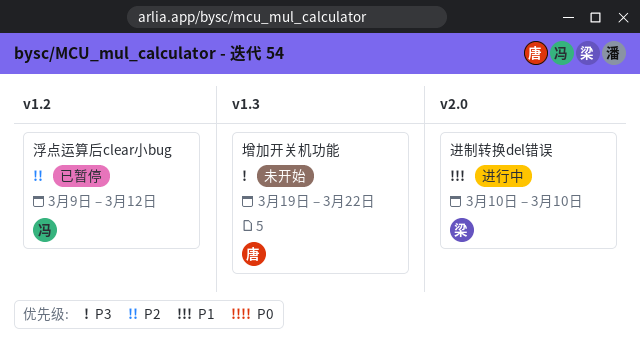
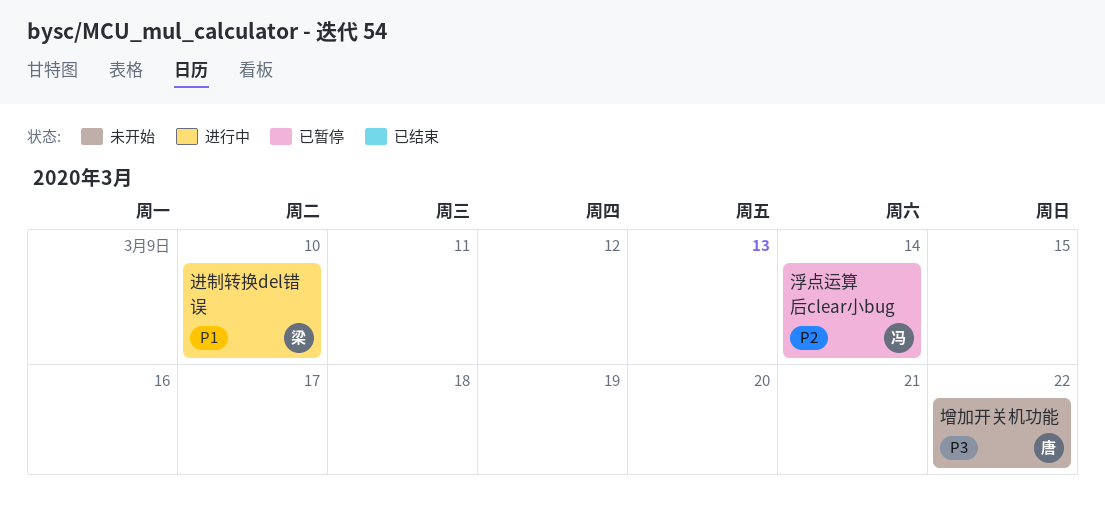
浮点运算后clear小bug, due: Mar 12 -> Mar 14

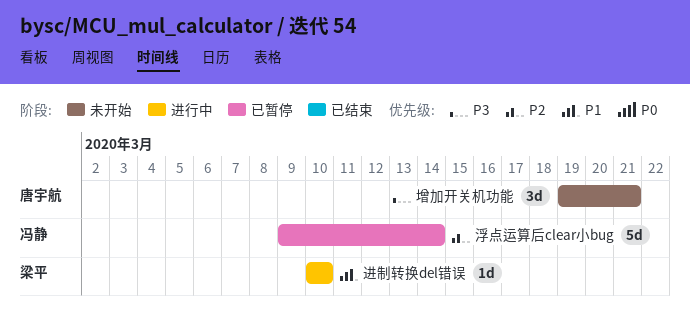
增加开关机功能, due: Mar 22 -> Mar 21

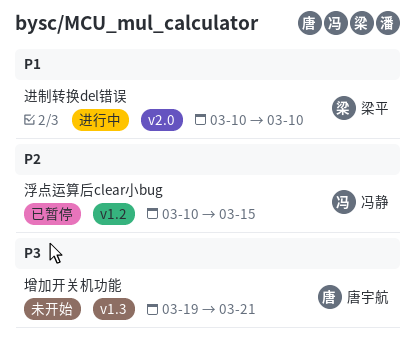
浮点运算后clear小bug, start: Mar 9 -> Mar 10
浮点运算后clear小bug, due: Mar 14 -> Mar 15

